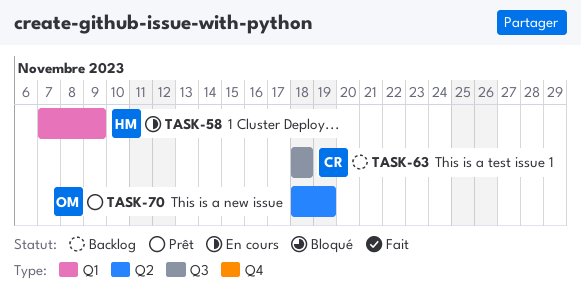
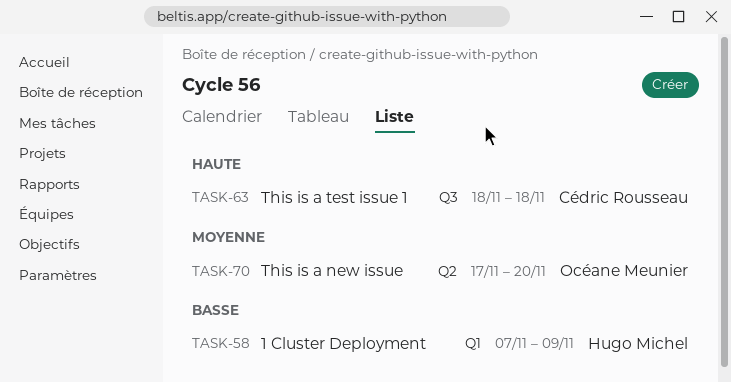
TASK-70, start: Nov 18 -> Nov 17
TASK-70, due: Nov 19 -> Nov 20

